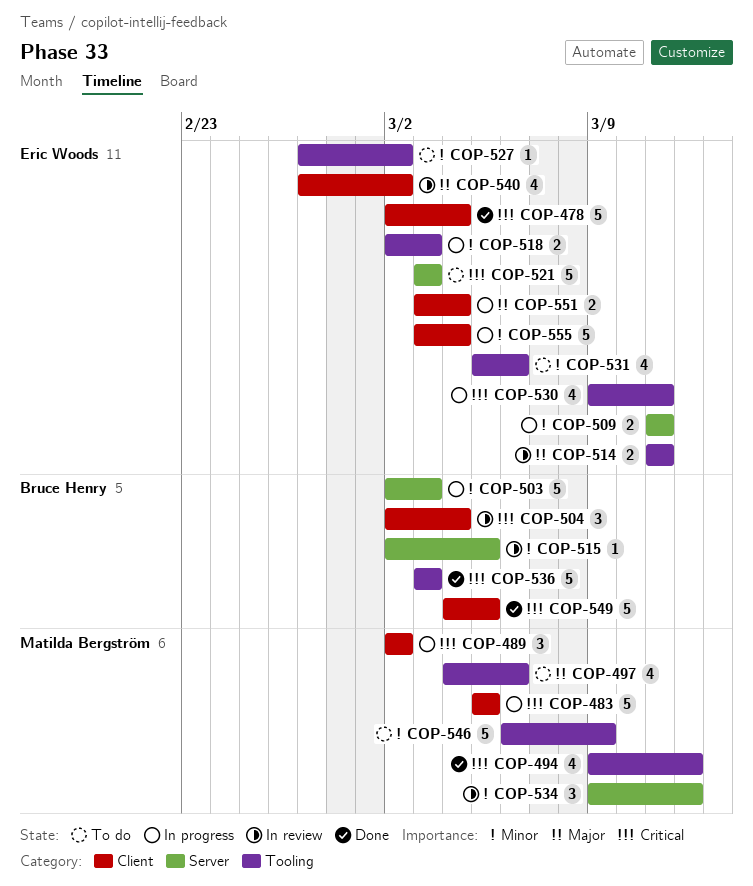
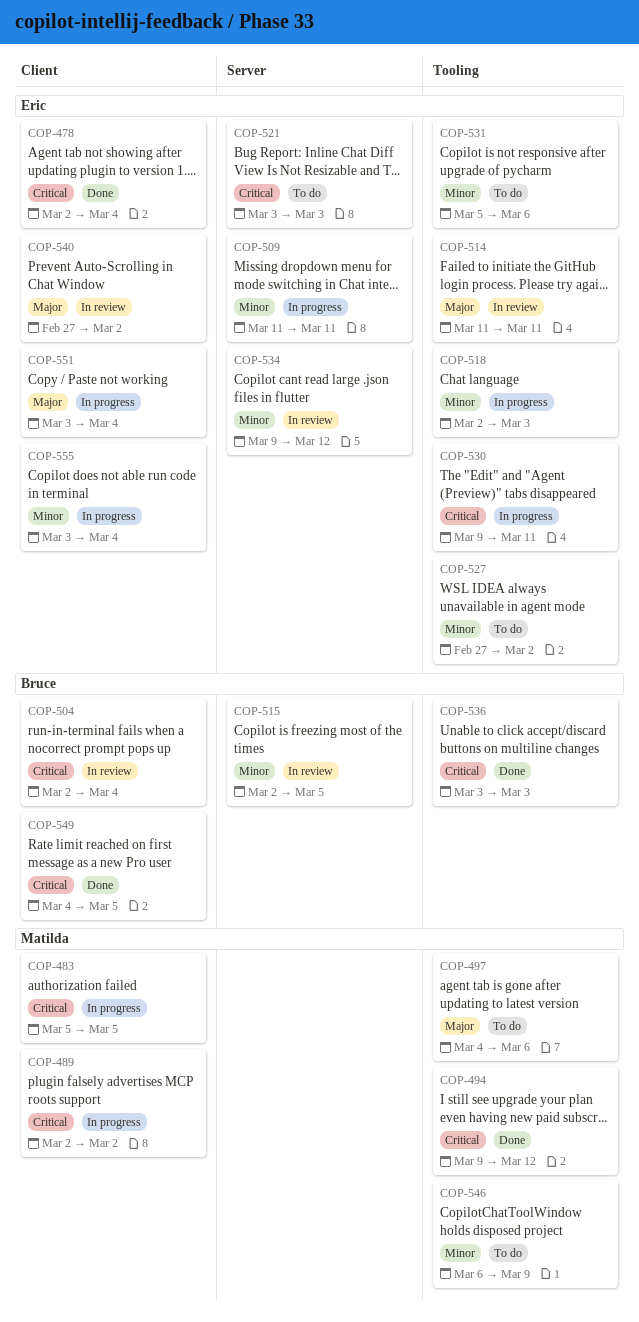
COP-503: present -> none
COP-534, owner: Matilda Bergström -> Eric Woods

